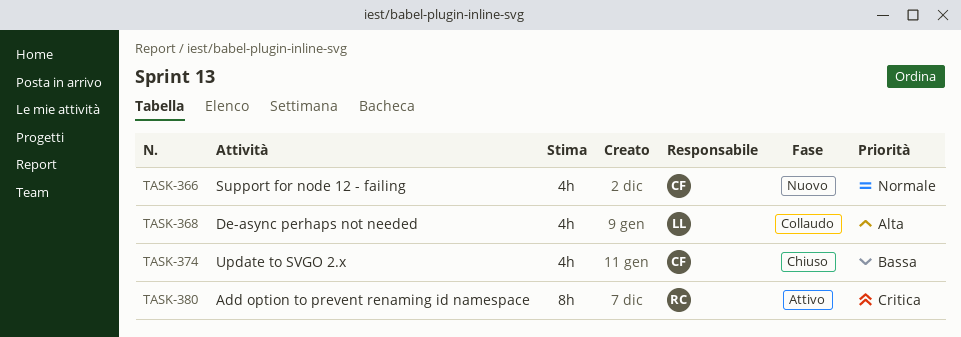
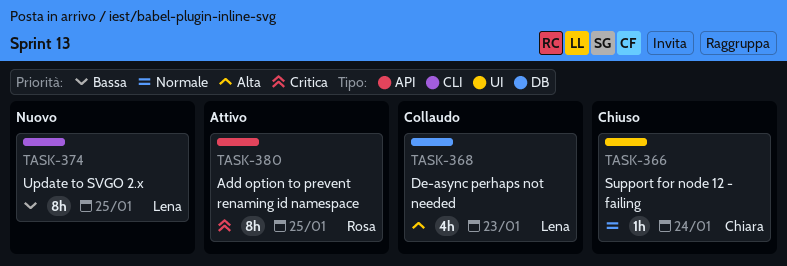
TASK-366, status: Nuovo -> Chiuso
TASK-366, estimate: 4h -> 1h
TASK-374, status: Chiuso -> Nuovo
TASK-374, owner: Chiara -> Lena
TASK-374, estimate: 4h -> 8h

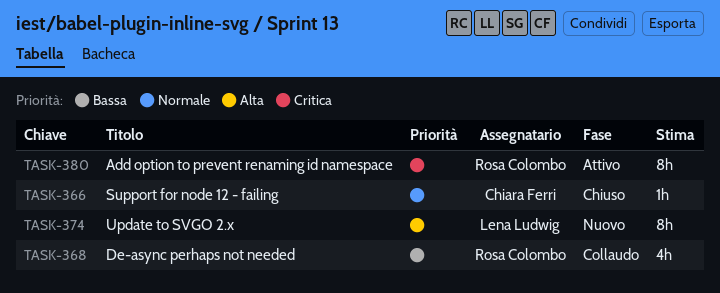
TASK-368, owner: Lena Ludwig -> Rosa Colombo
TASK-368, priority: Alta -> Bassa
TASK-374, priority: Bassa -> Alta

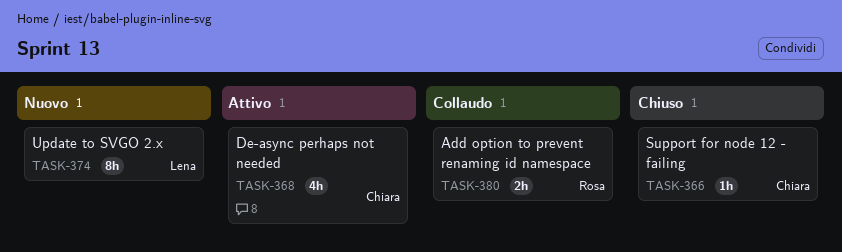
TASK-368, status: Collaudo -> Attivo
TASK-368, owner: Rosa Colombo -> Chiara Ferri
TASK-380, status: Attivo -> Collaudo
TASK-380, estimate: 8h -> 2h

